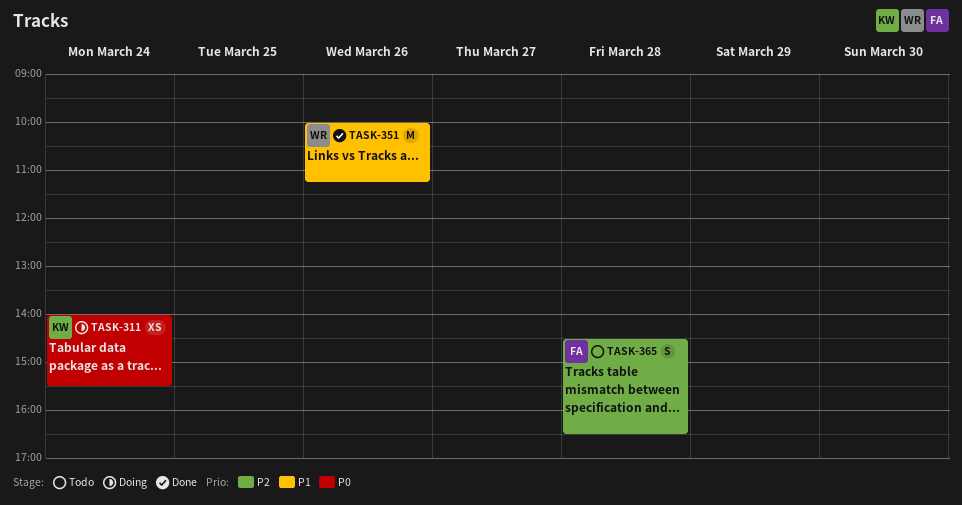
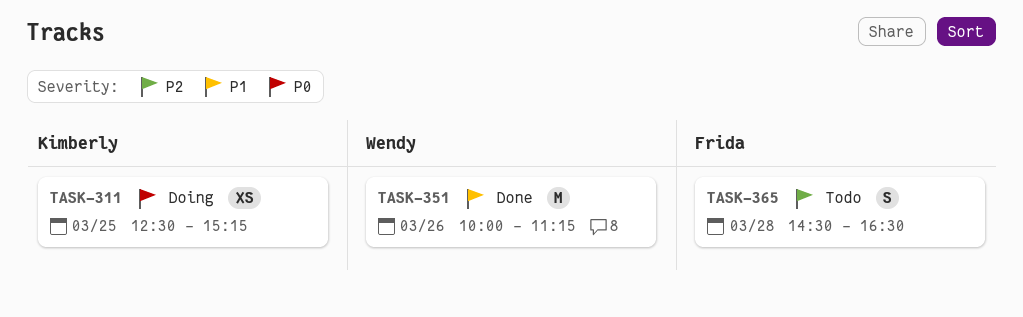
TASK-311, day: Mar 24 -> Mar 25
TASK-311, begins: 14:00 -> 12:30
TASK-311, ends: 15:30 -> 15:15

